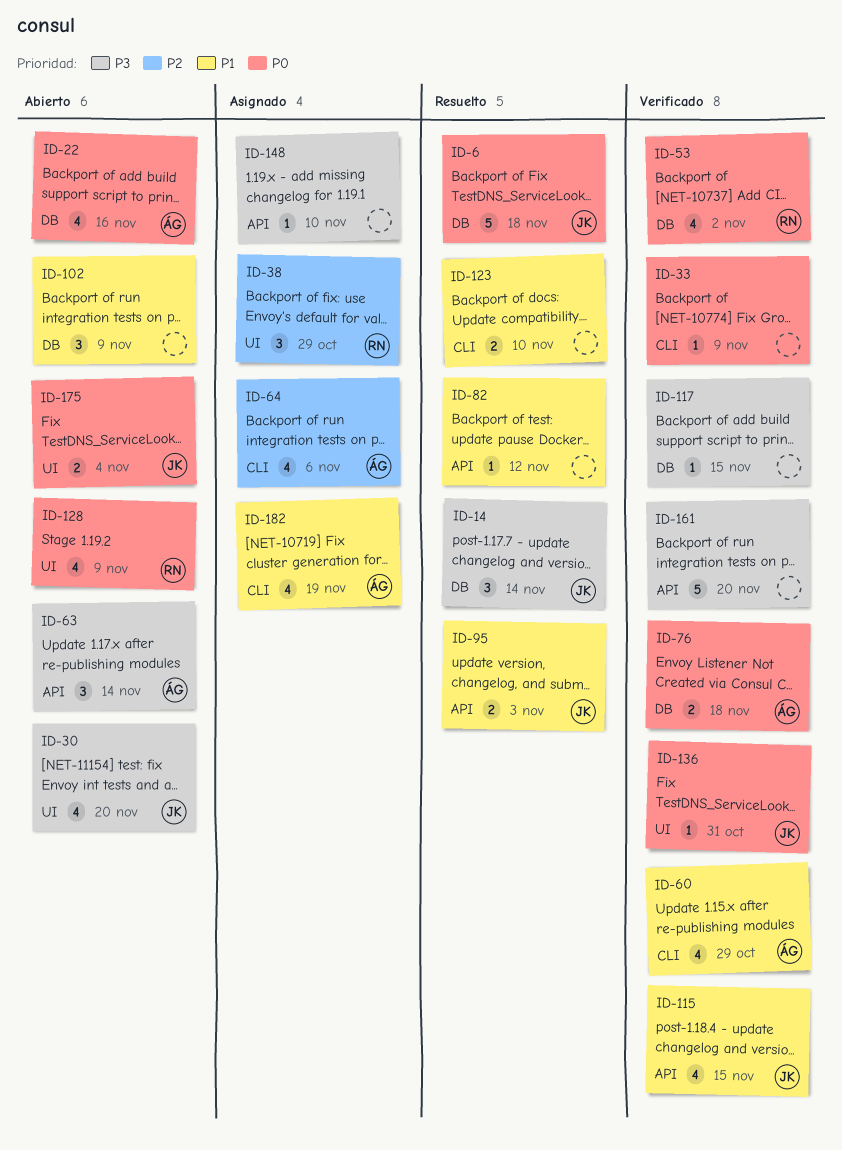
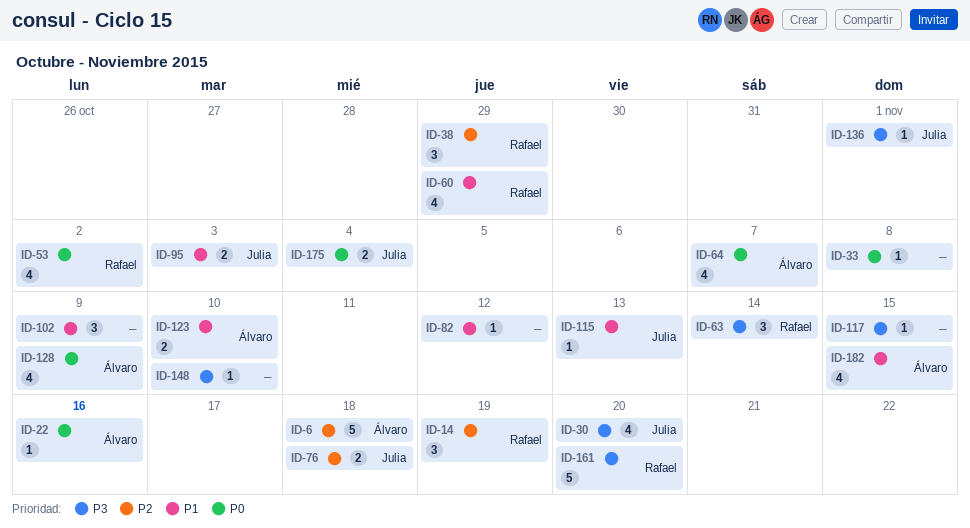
ID-6, owner: Julia -> Álvaro
ID-6, priority: P0 -> P2
ID-14, owner: Julia -> Rafael
ID-14, priority: P3 -> P2
ID-14, due: Nov 14 -> Nov 19
ID-22, estimate: 4 -> 1
ID-33, due: Nov 9 -> Nov 8
ID-60, owner: Álvaro -> Rafael
ID-63, owner: Álvaro -> Rafael
ID-64, priority: P2 -> P0
ID-64, due: Nov 6 -> Nov 7
ID-76, owner: Álvaro -> Julia
ID-76, priority: P0 -> P2
ID-115, estimate: 4 -> 1
ID-115, due: Nov 15 -> Nov 13
ID-123, owner: none -> Álvaro
ID-128, owner: Rafael -> Álvaro
ID-136, priority: P0 -> P3
ID-136, due: Oct 31 -> Nov 1
ID-161, owner: none -> Rafael
ID-182, due: Nov 19 -> Nov 15

